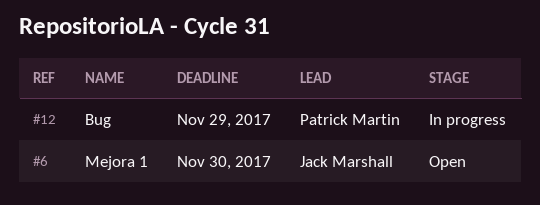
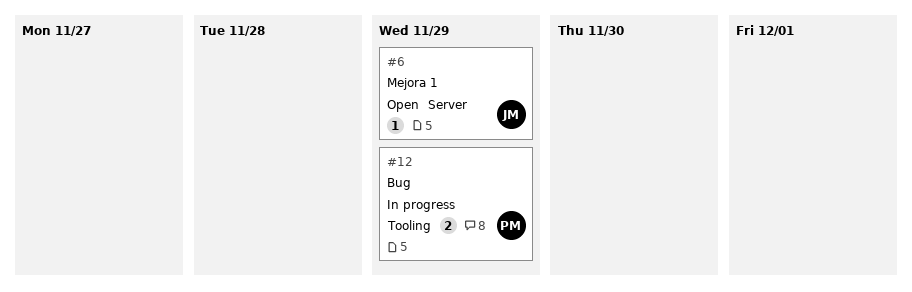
#6, due: Nov 30 -> Nov 29

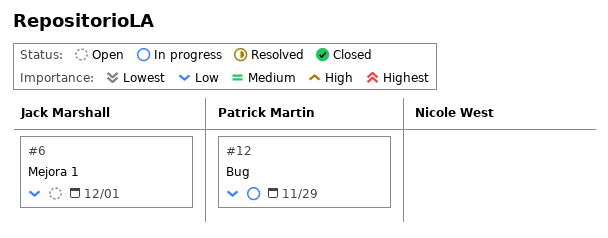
#6, due: Nov 29 -> Dec 1

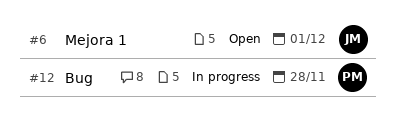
#12, due: Nov 29 -> Nov 28

